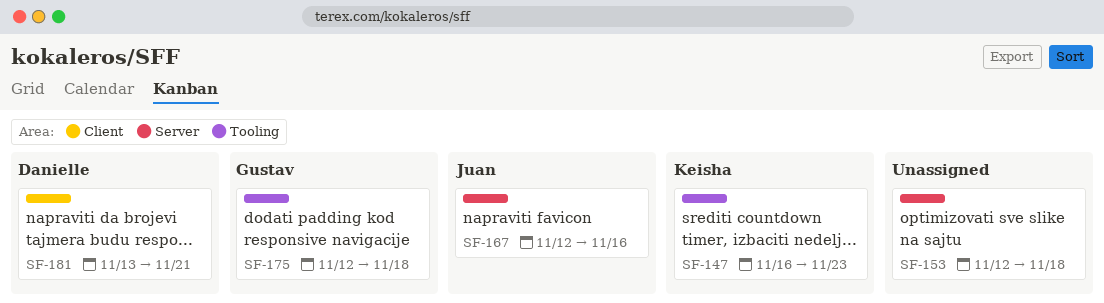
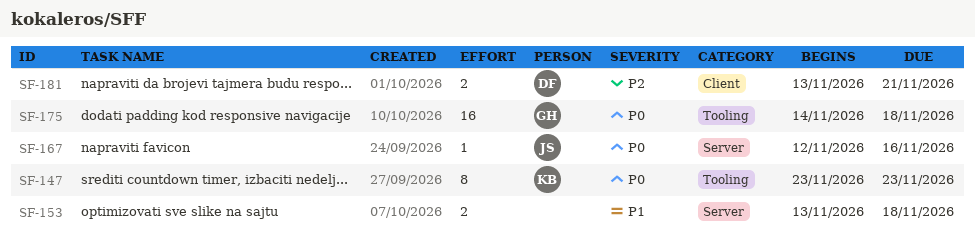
SF-147, start: Nov 16 -> Nov 23
SF-153, start: Nov 12 -> Nov 13
SF-175, start: Nov 12 -> Nov 14

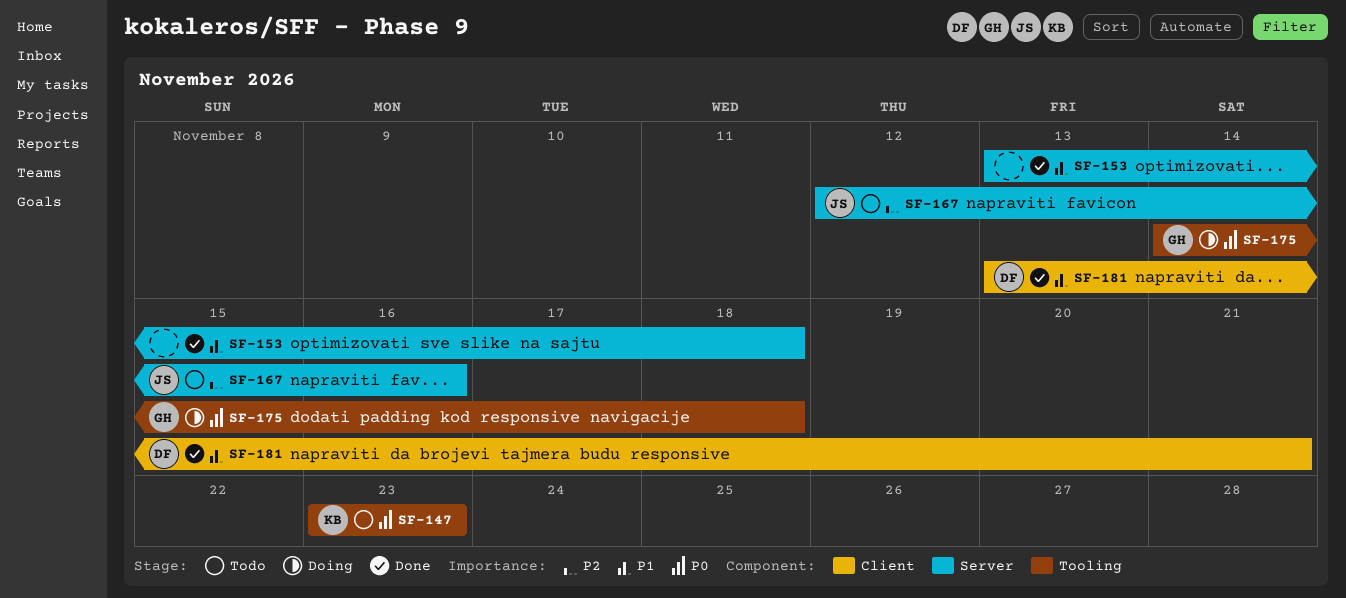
SF-167, priority: P0 -> P2
SF-181, priority: P2 -> P1

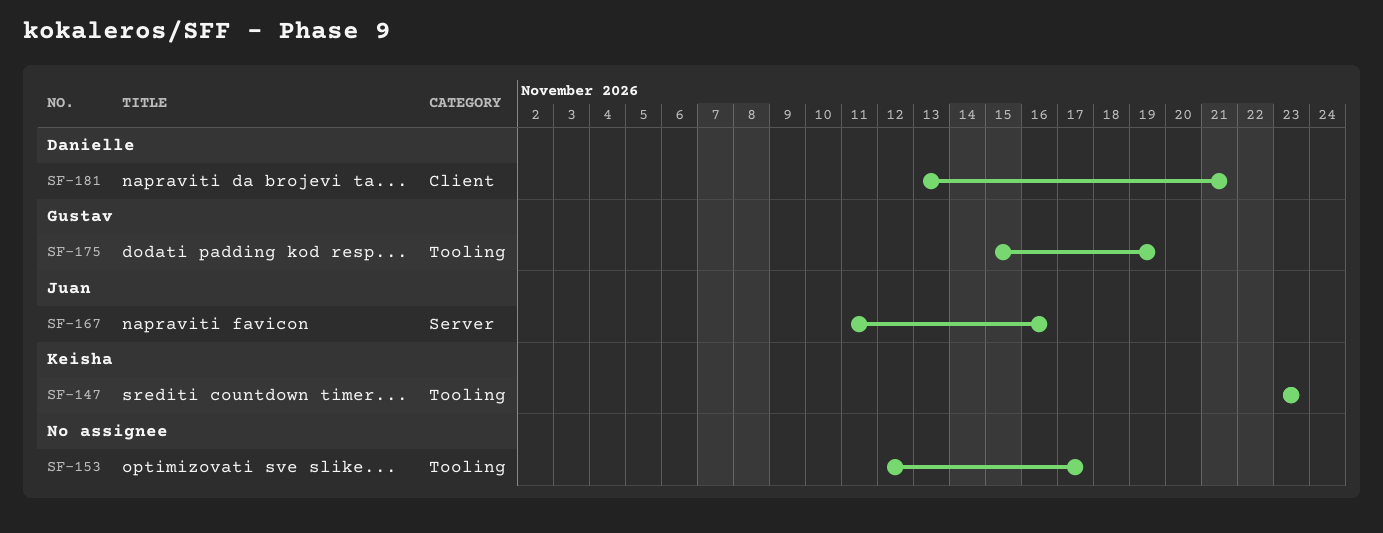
SF-153, label: Server -> Tooling
SF-153, start: Nov 13 -> Nov 12
SF-153, due: Nov 18 -> Nov 17
SF-167, start: Nov 12 -> Nov 11
SF-175, start: Nov 14 -> Nov 15
SF-175, due: Nov 18 -> Nov 19

